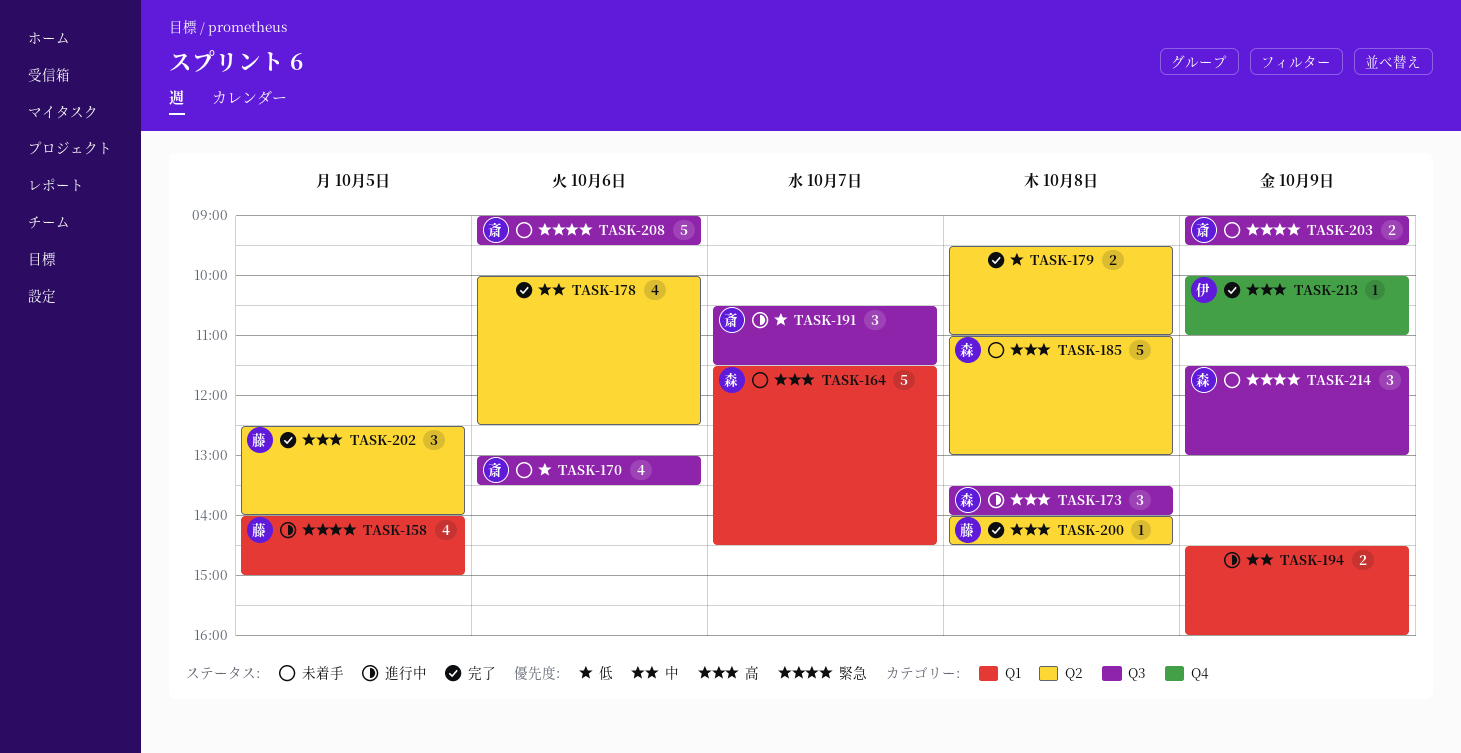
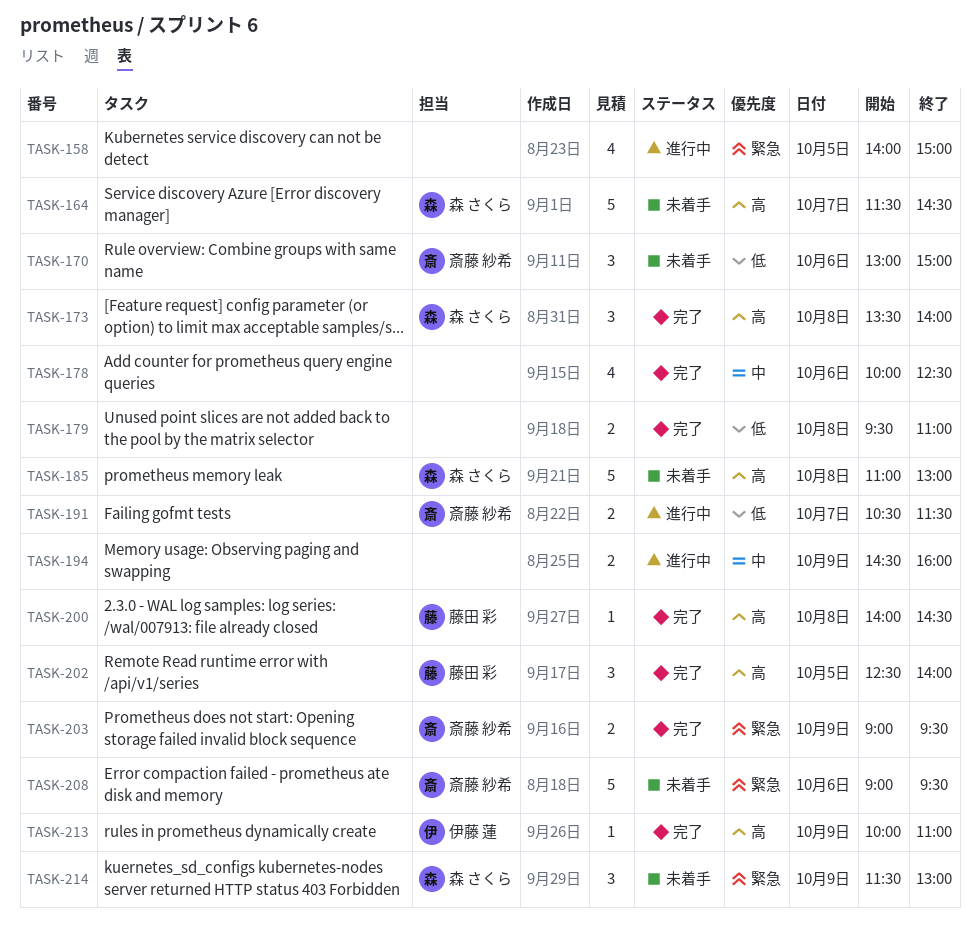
TASK-158, owner: 藤田 彩 -> none
TASK-170, estimate: 4 -> 3
TASK-170, ends: 13:30 -> 15:00
TASK-173, status: 進行中 -> 完了
TASK-191, estimate: 3 -> 2
TASK-203, status: 未着手 -> 完了

